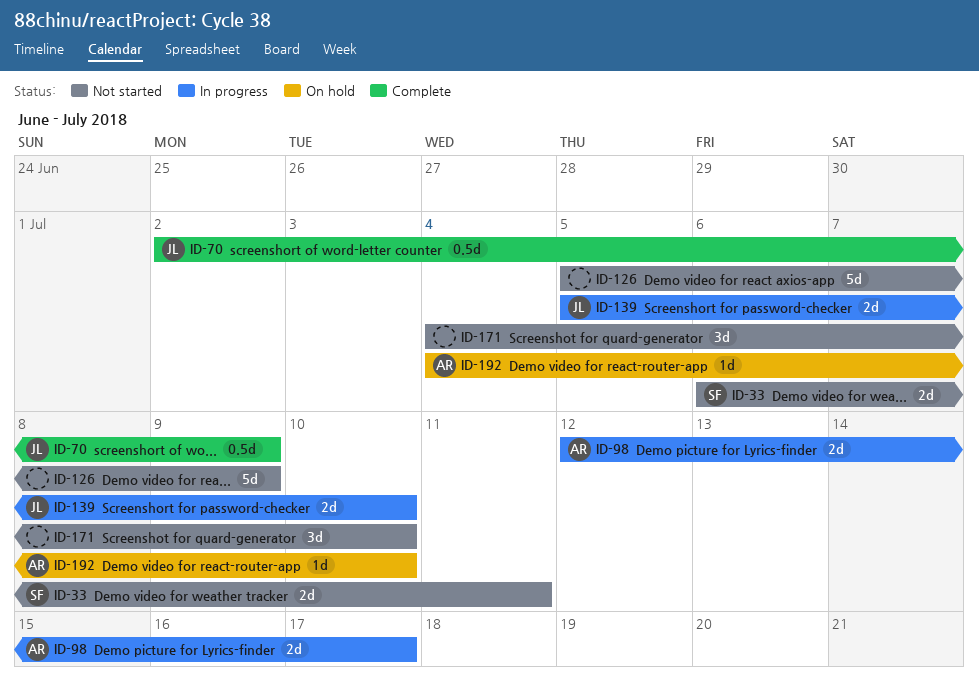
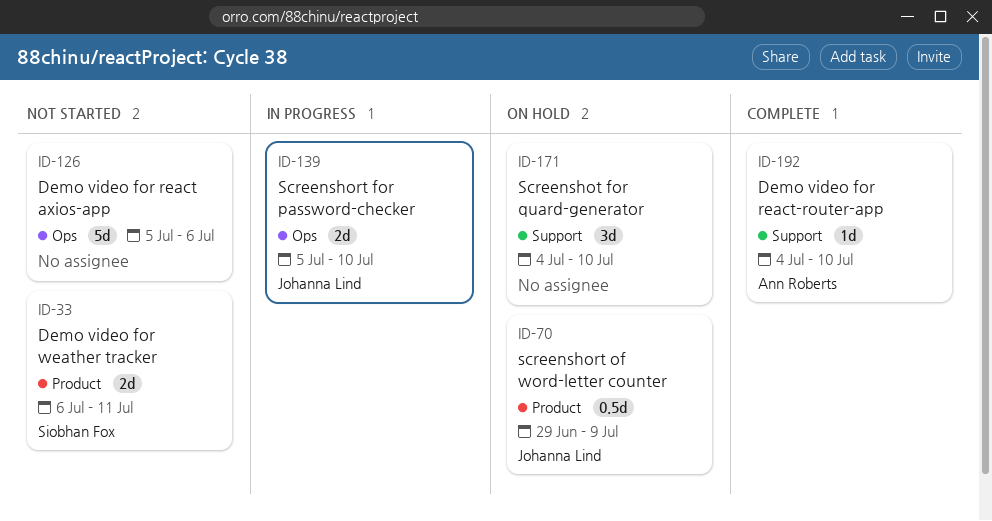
ID-70, status: Complete -> On hold
ID-70, start: Jul 2 -> Jun 29
ID-98: present -> none
ID-126, due: Jul 9 -> Jul 6
ID-171, status: Not started -> On hold
ID-192, status: On hold -> Complete

